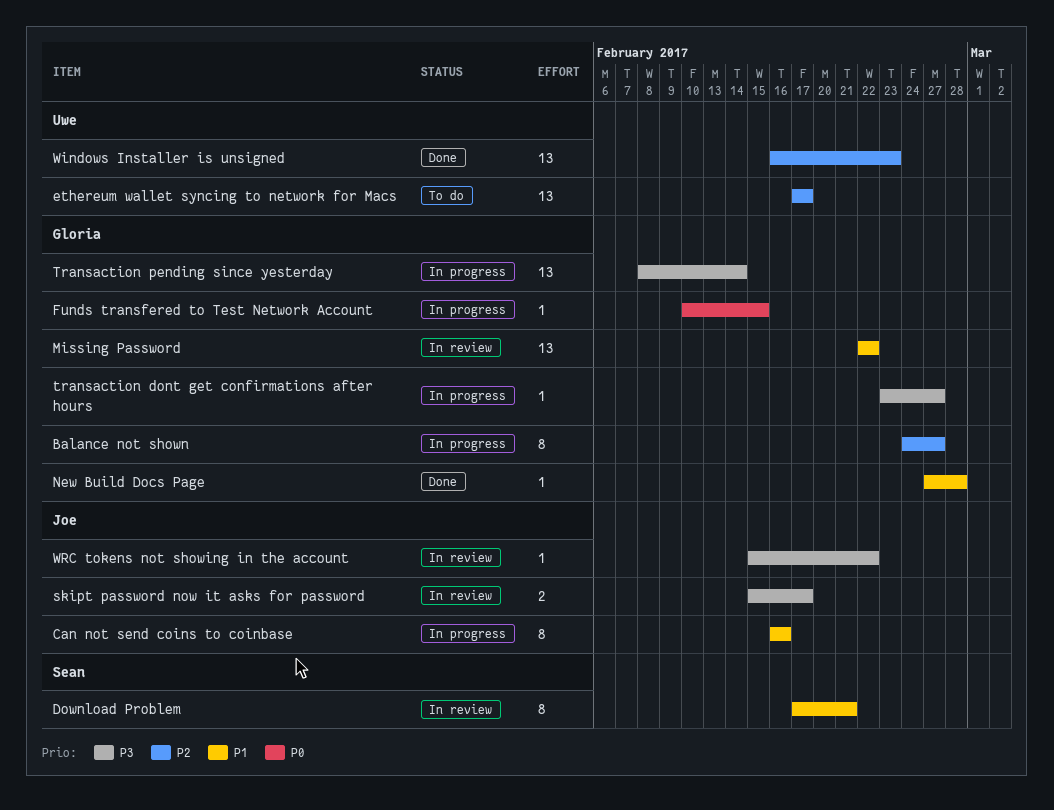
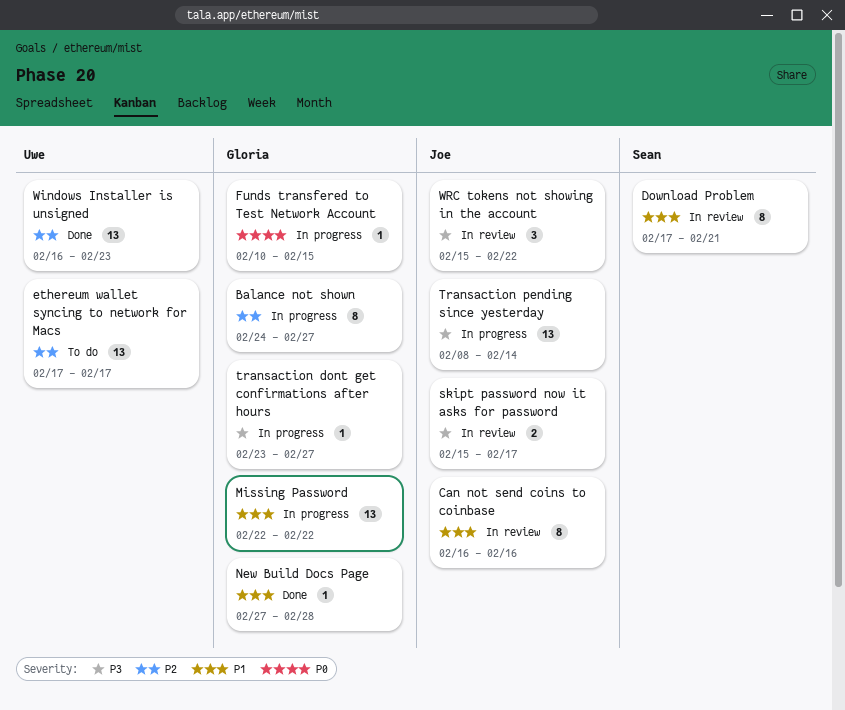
Can not send coins to coinbase, status: In progress -> In review
Missing Password, status: In review -> In progress
Transaction pending since yesterday, owner: Gloria -> Joe
WRC tokens not showing in the account, estimate: 1 -> 3

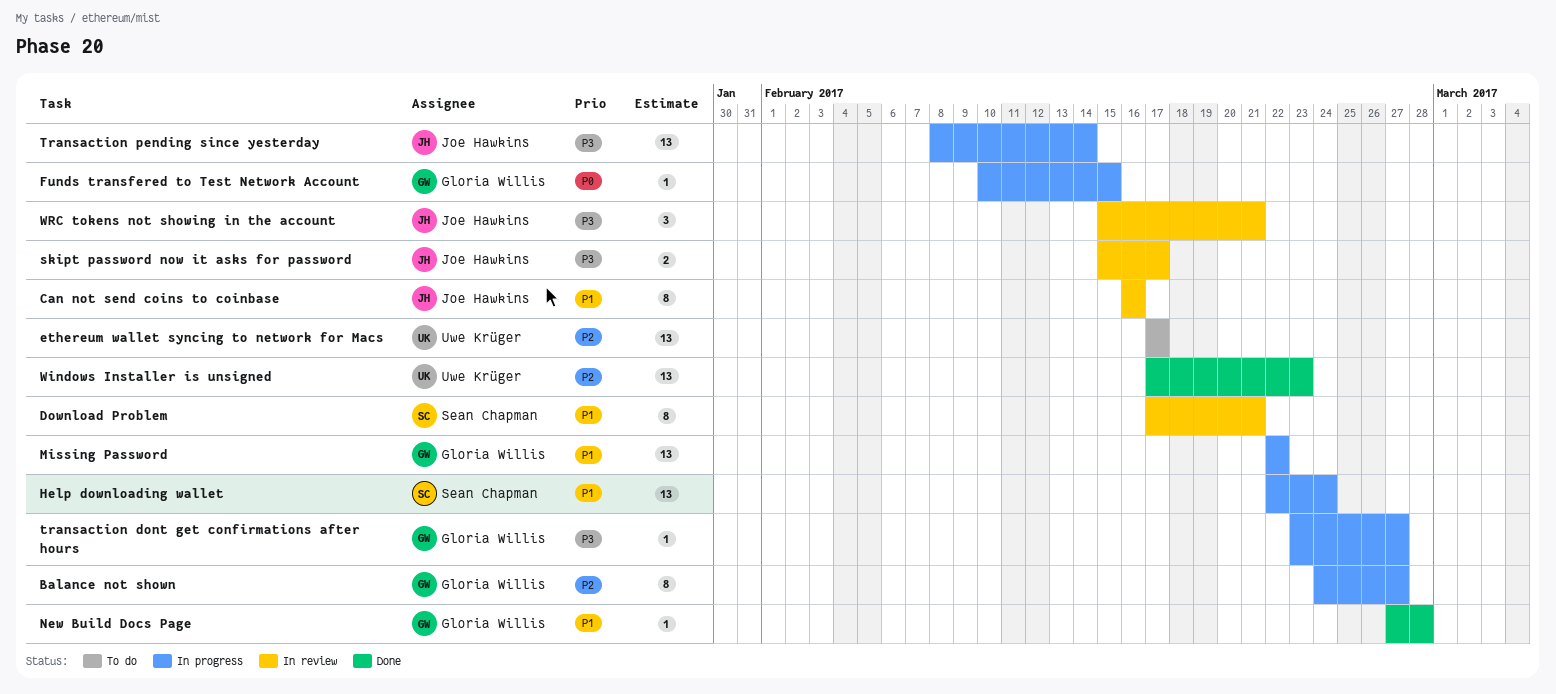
Help downloading wallet: none -> present
Windows Installer is unsigned, start: Feb 16 -> Feb 17
WRC tokens not showing in the account, due: Feb 22 -> Feb 21

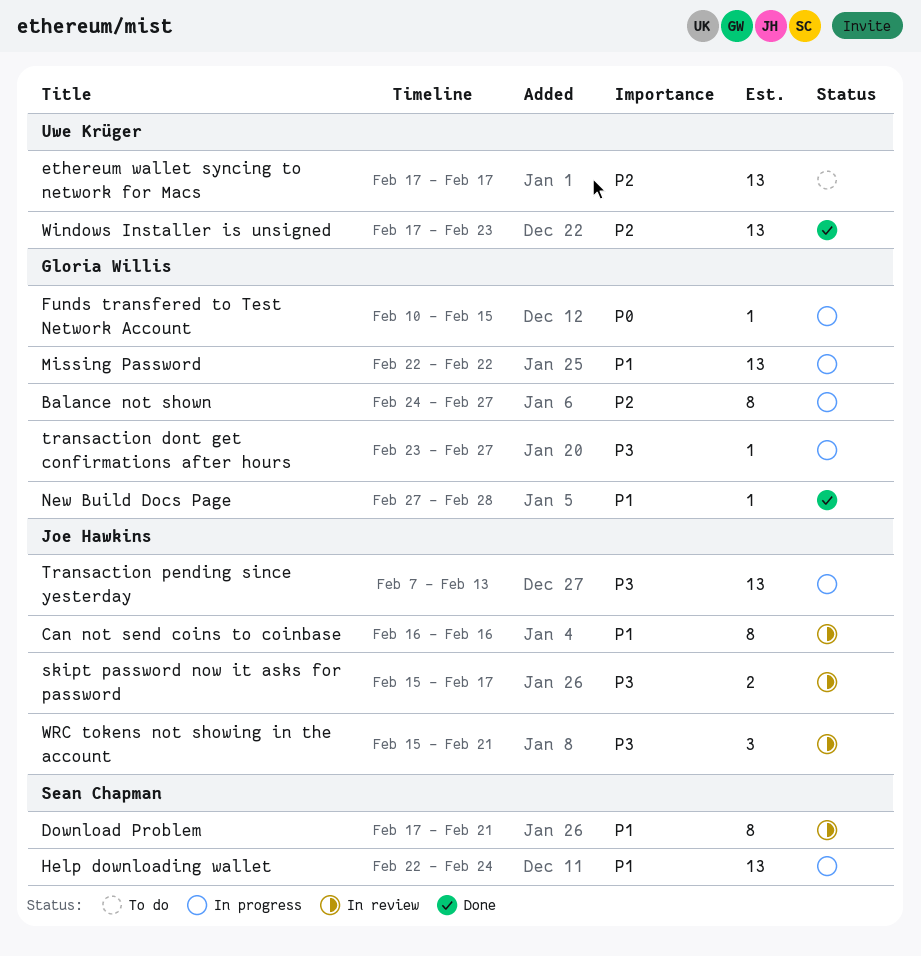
Transaction pending since yesterday, start: Feb 8 -> Feb 7
Transaction pending since yesterday, due: Feb 14 -> Feb 13

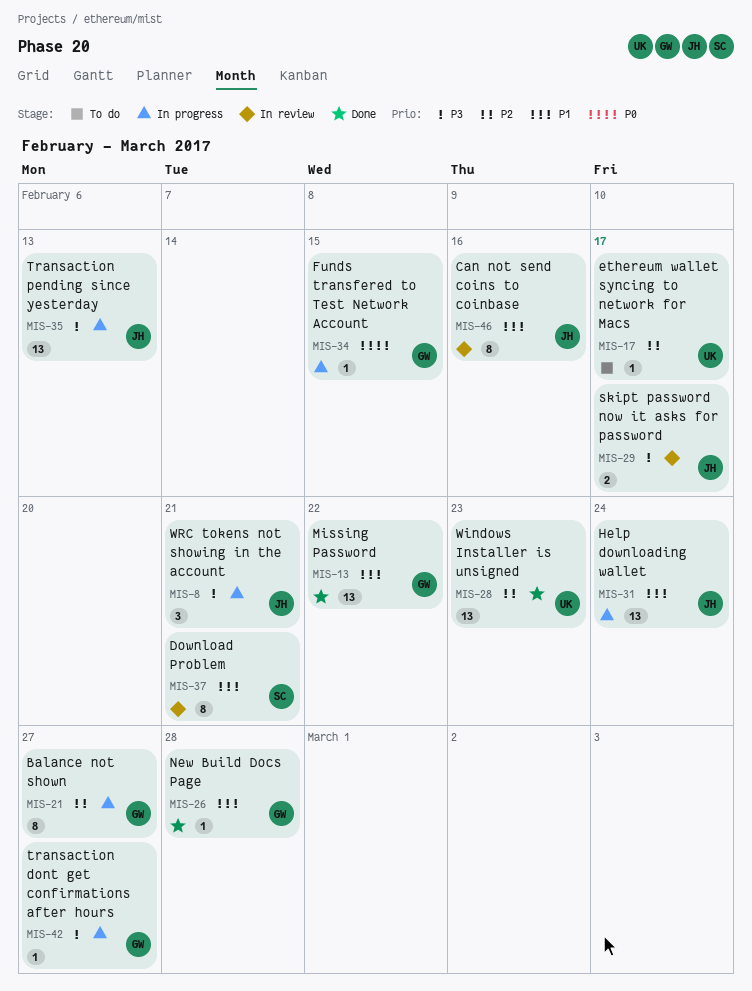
ethereum wallet syncing to network for Macs, estimate: 13 -> 1
Help downloading wallet, owner: Sean Chapman -> Joe Hawkins
Missing Password, status: In progress -> Done
WRC tokens not showing in the account, status: In review -> In progress

